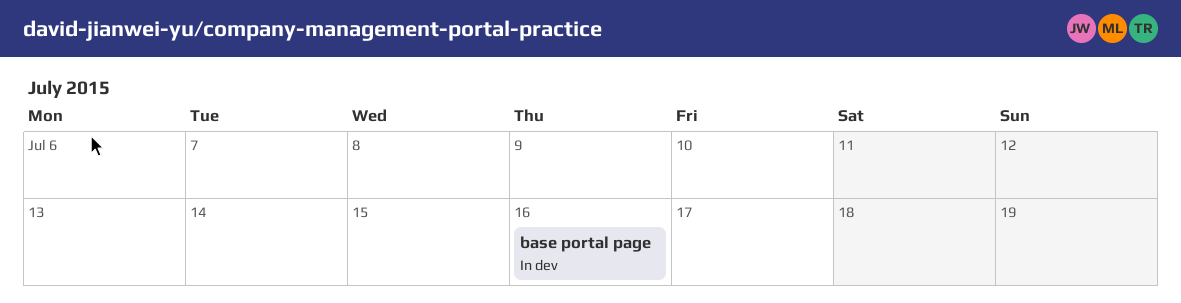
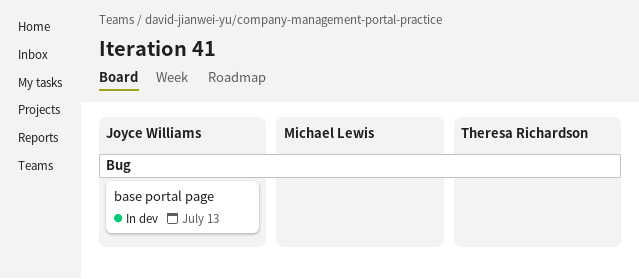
base portal page, due: Jul 16 -> Jul 13

